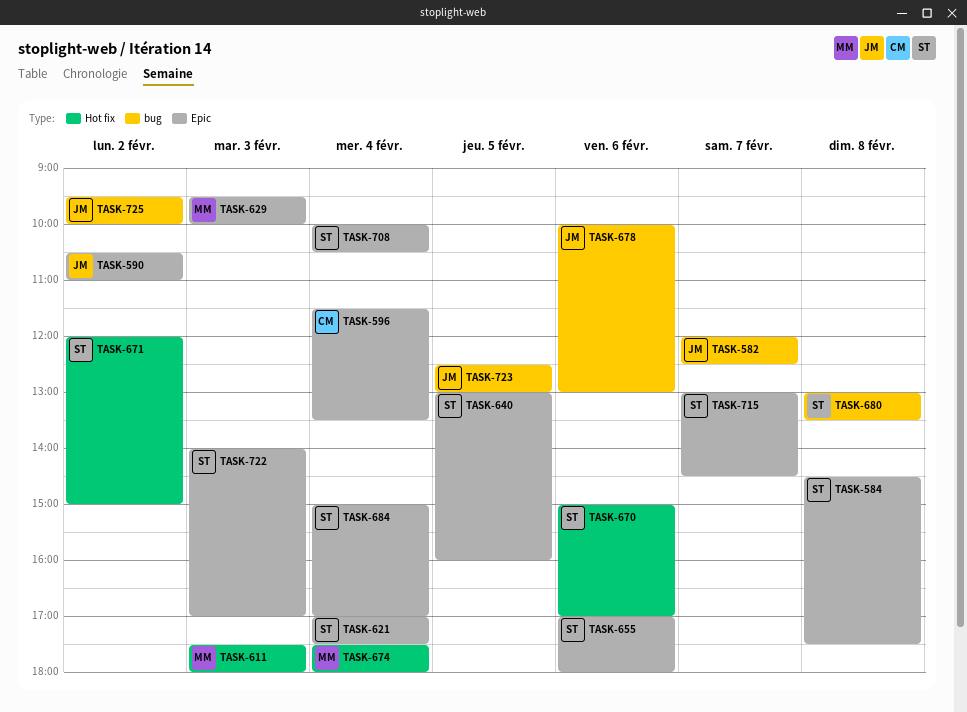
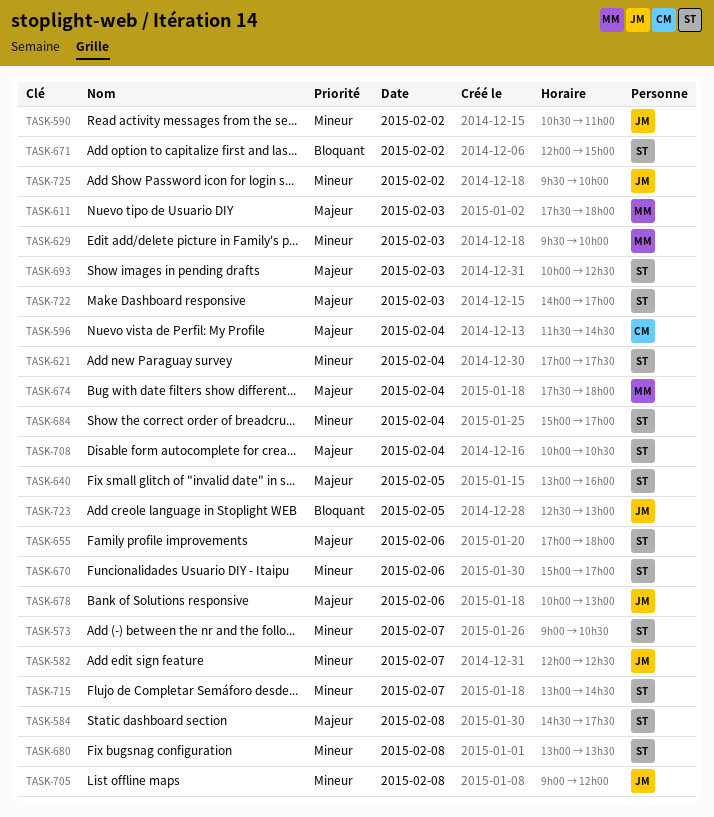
TASK-573: none -> present
TASK-596, ends: 13:30 -> 14:30
TASK-693: none -> present
TASK-705: none -> present

